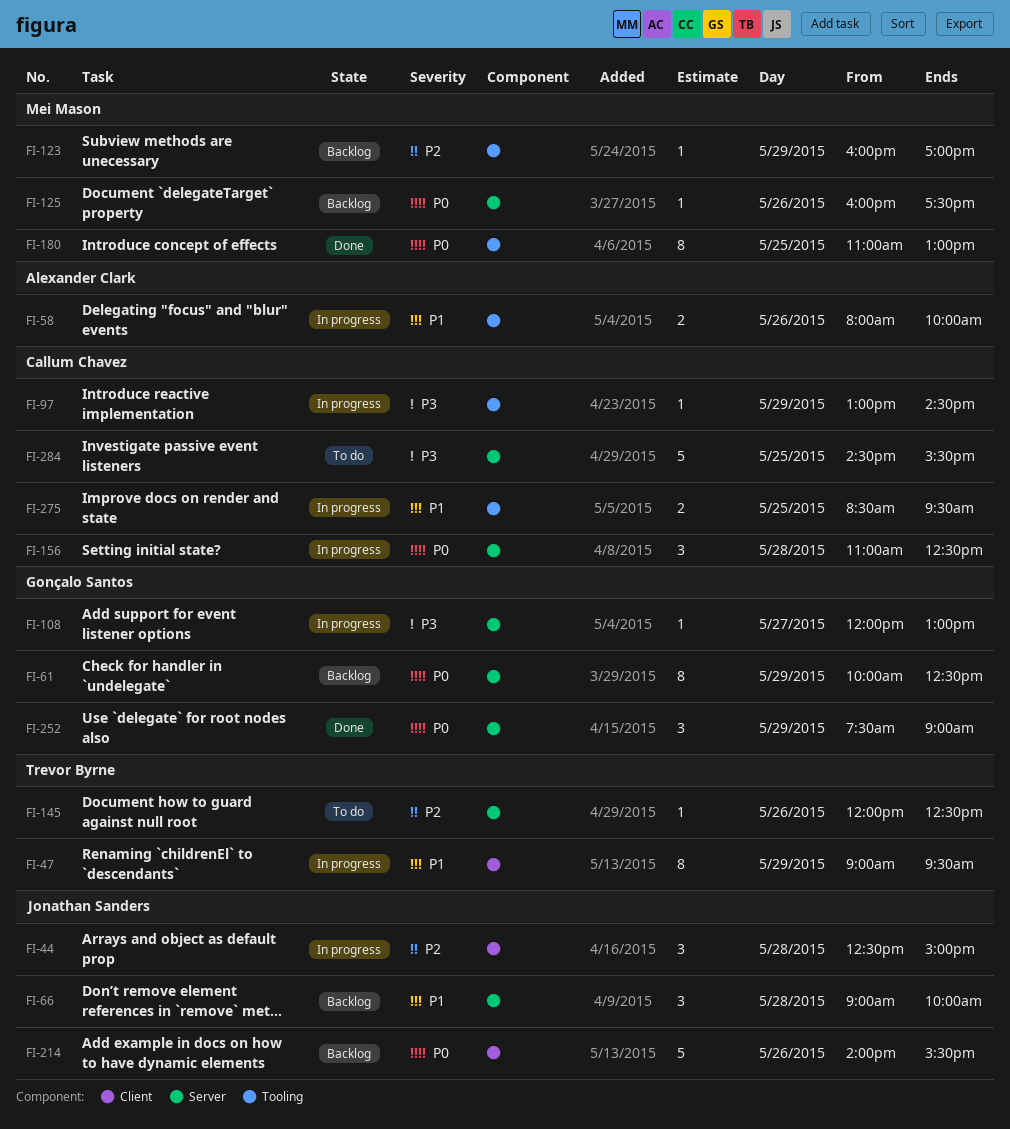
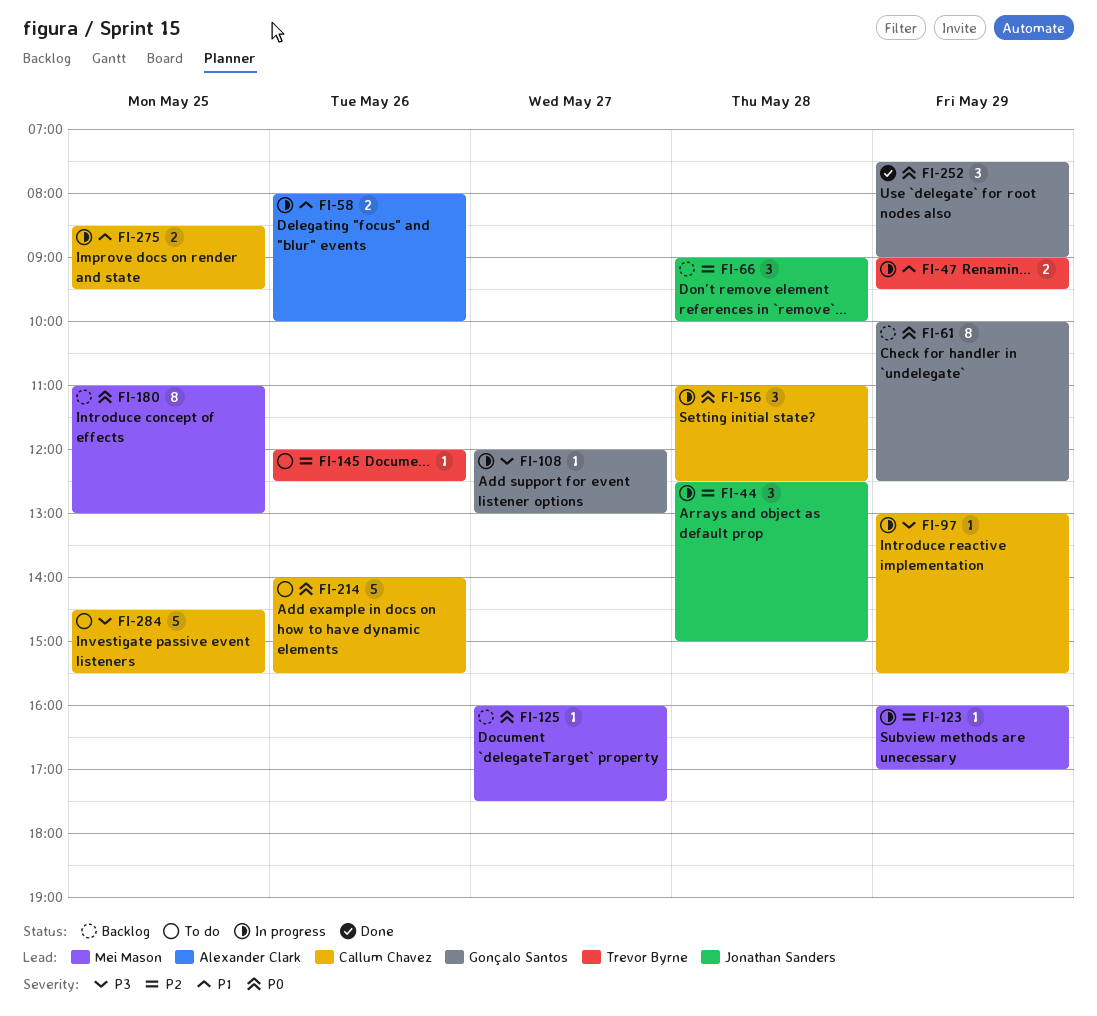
FI-47, estimate: 8 -> 2
FI-66, priority: P1 -> P2
FI-97, ends: 14:30 -> 15:30
FI-123, status: Backlog -> In progress
FI-125, day: May 26 -> May 27
FI-180, status: Done -> Backlog
FI-214, status: Backlog -> To do
FI-214, owner: Jonathan Sanders -> Callum Chavez

